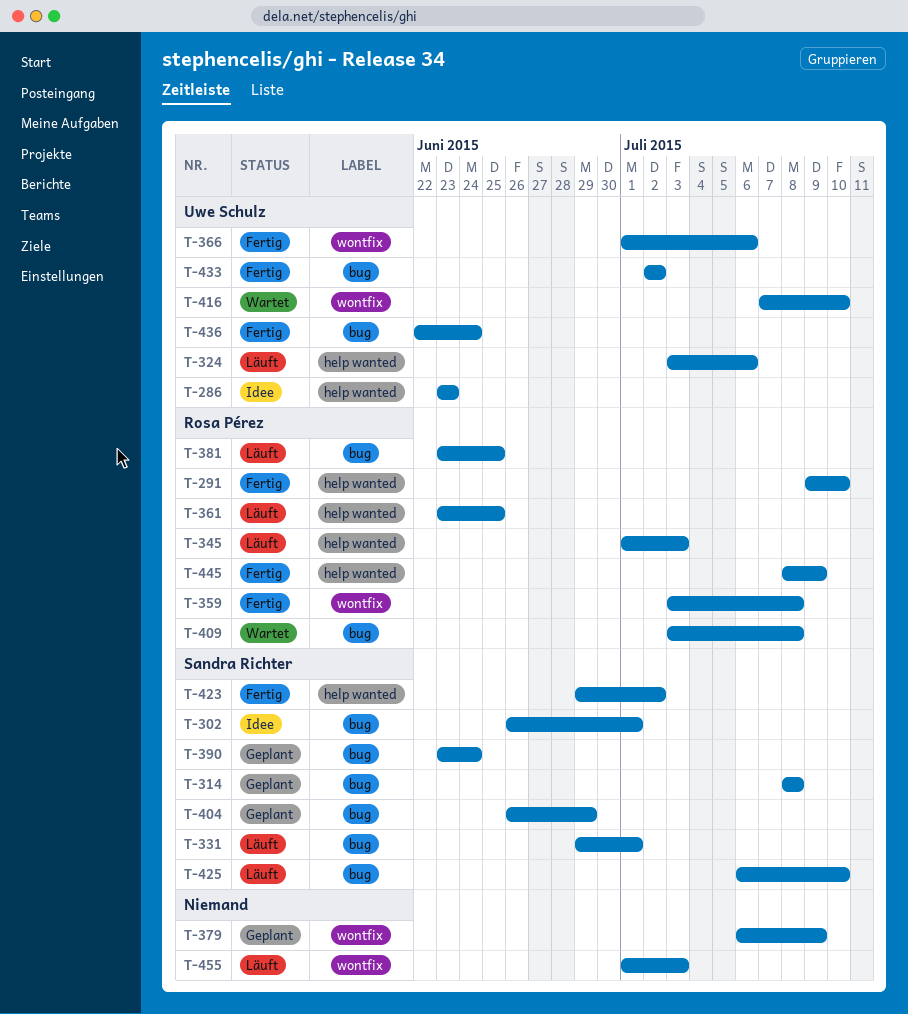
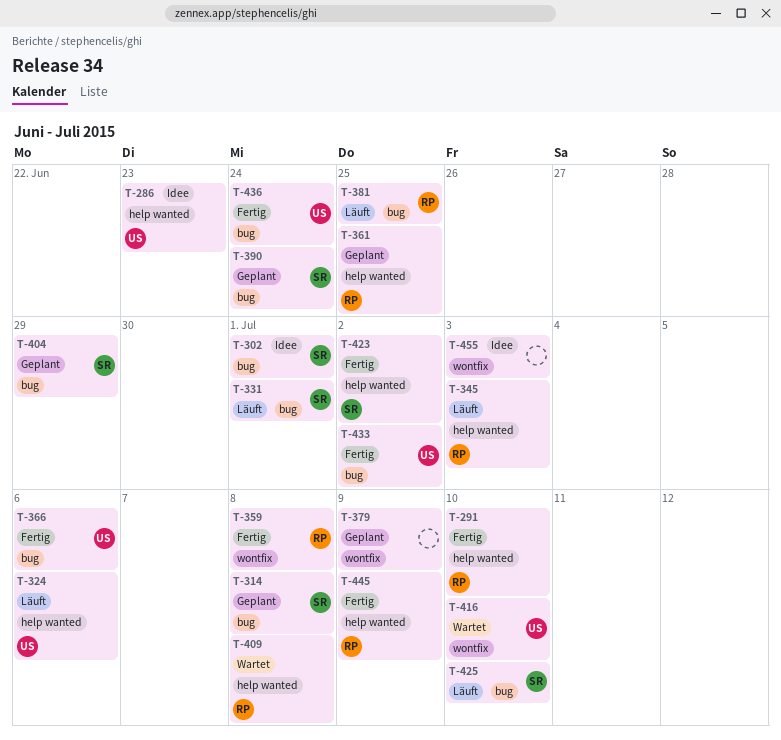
T-361, status: Läuft -> Geplant
T-366, label: wontfix -> bug
T-409, label: bug -> help wanted
T-455, status: Läuft -> Idee

